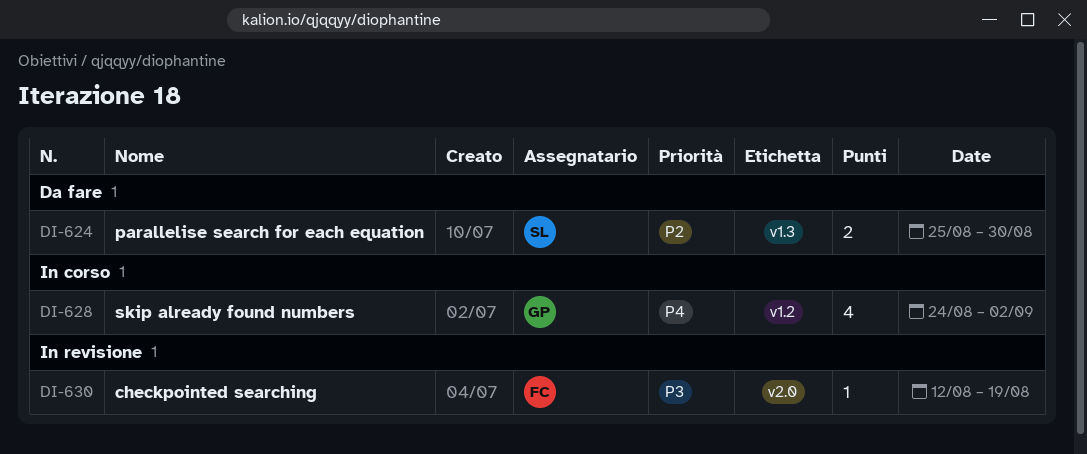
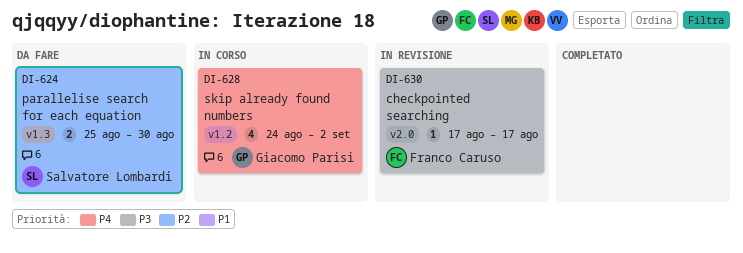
DI-630, start: Aug 12 -> Aug 17
DI-630, due: Aug 19 -> Aug 17

